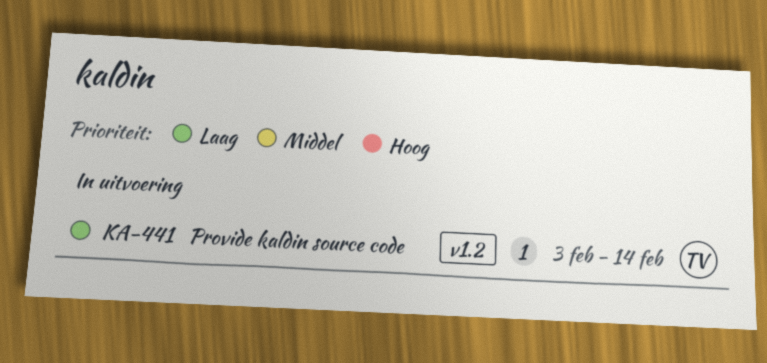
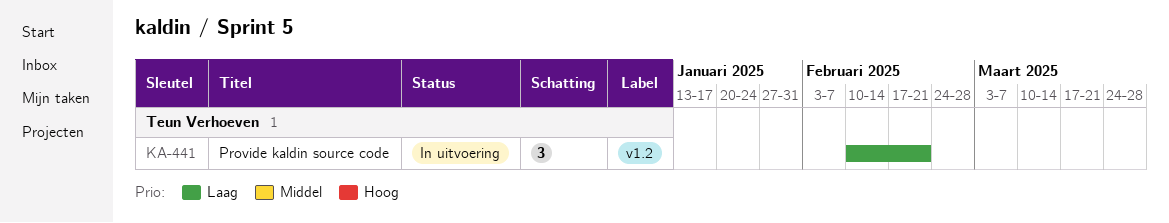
KA-441, estimate: 1 -> 3
KA-441, start: Feb 3 -> Feb 10
KA-441, due: Feb 14 -> Feb 21

